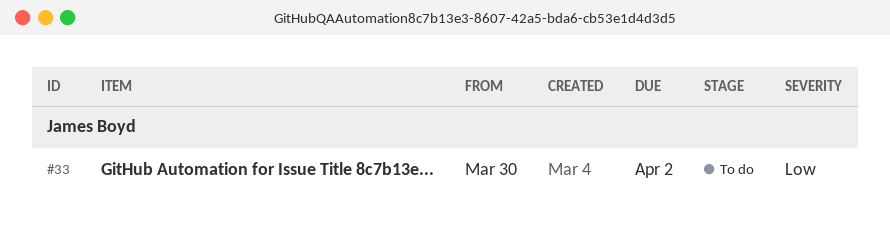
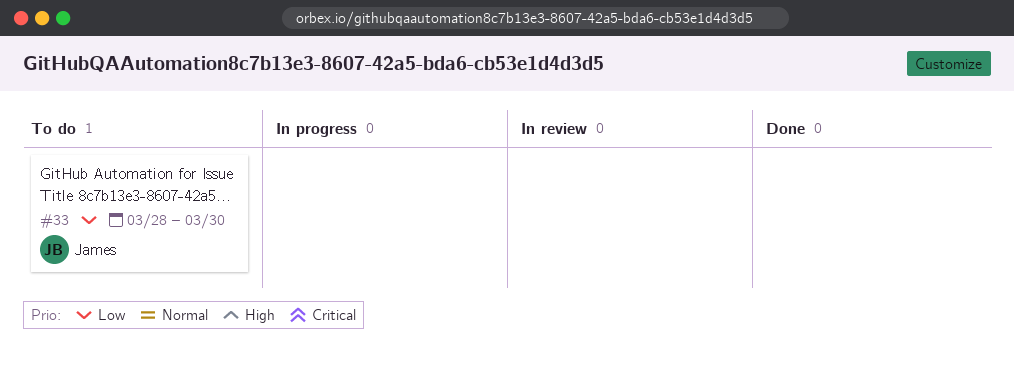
#33, start: Mar 30 -> Mar 28
#33, due: Apr 2 -> Mar 30

